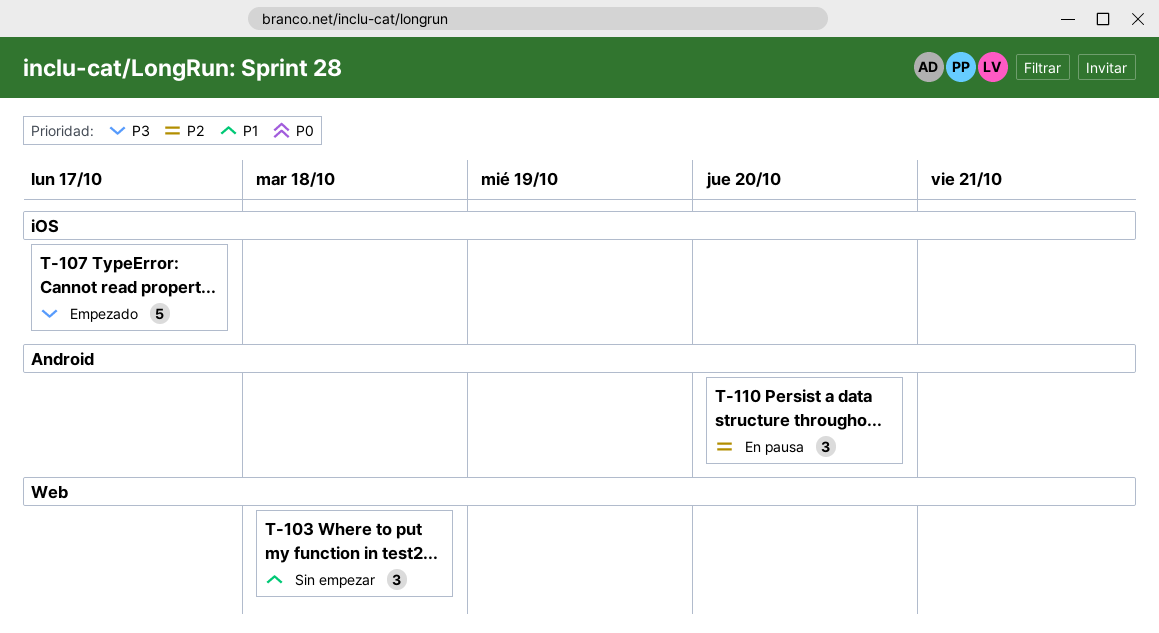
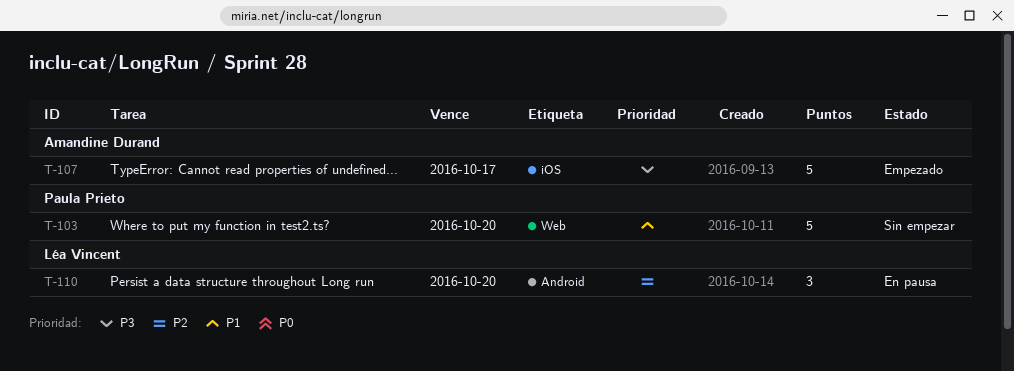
T-103, estimate: 3 -> 5
T-103, due: Oct 18 -> Oct 20

